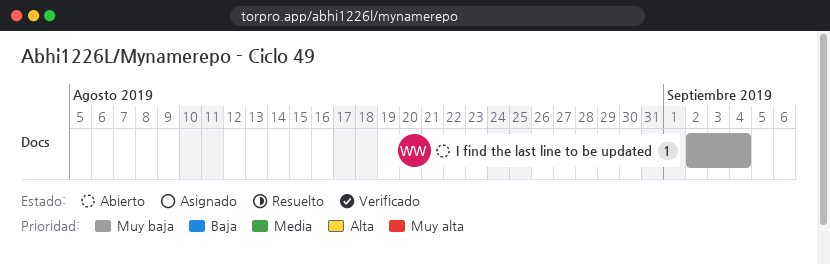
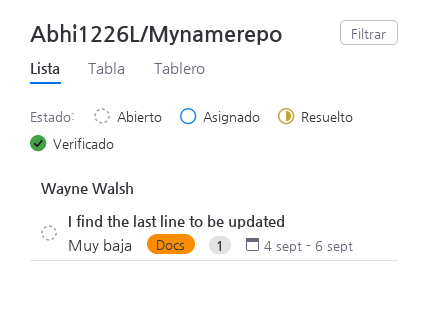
I find the last line to be updated, start: Sep 2 -> Sep 4
I find the last line to be updated, due: Sep 4 -> Sep 6

